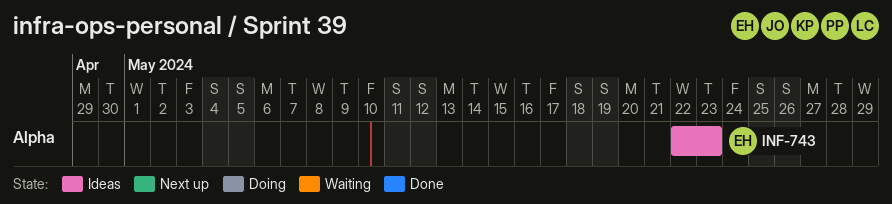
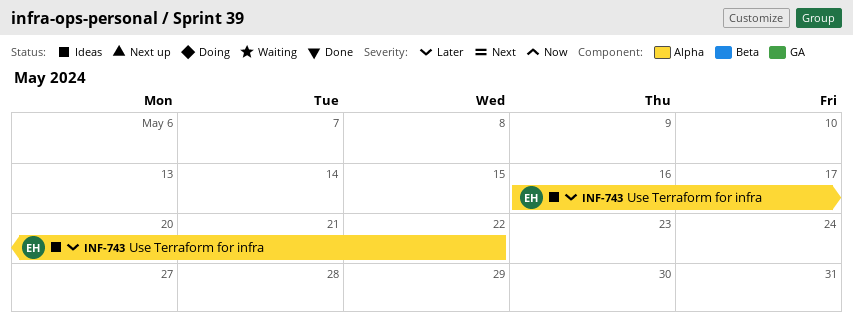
INF-743, start: May 22 -> May 16
INF-743, due: May 23 -> May 22

